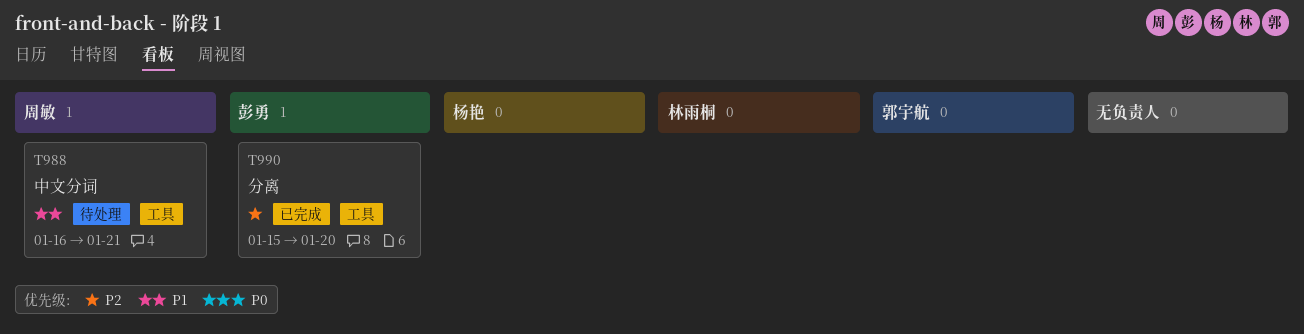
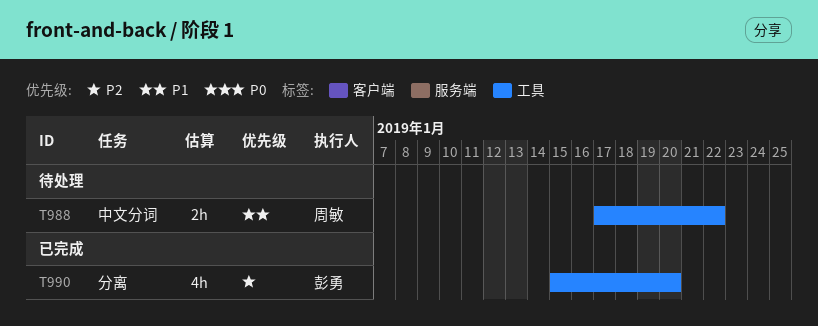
T988, start: Jan 16 -> Jan 17
T988, due: Jan 21 -> Jan 22

